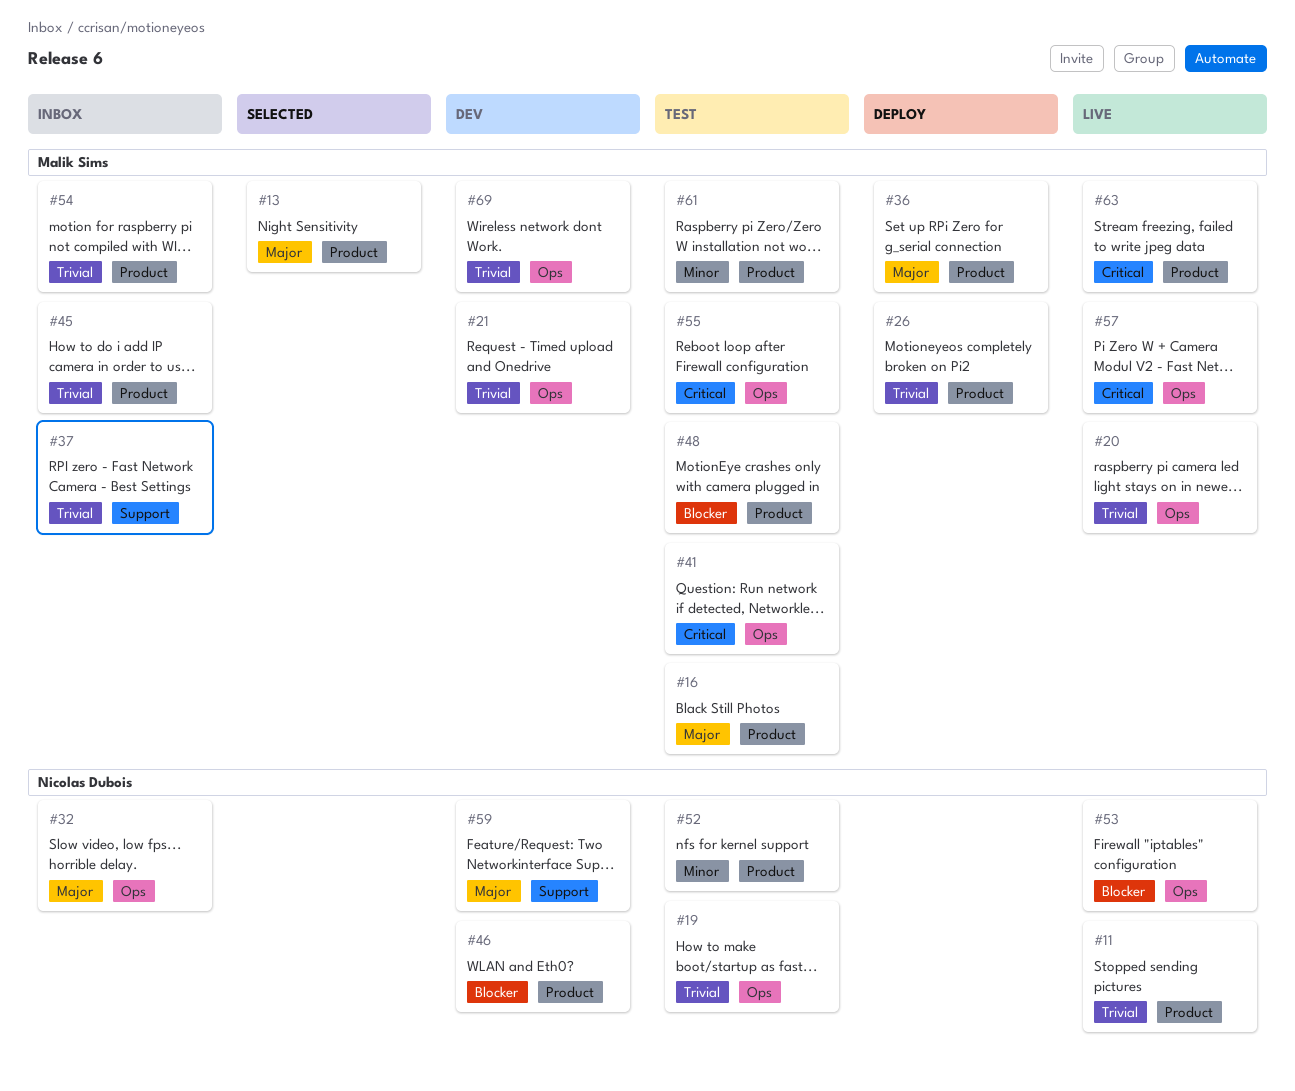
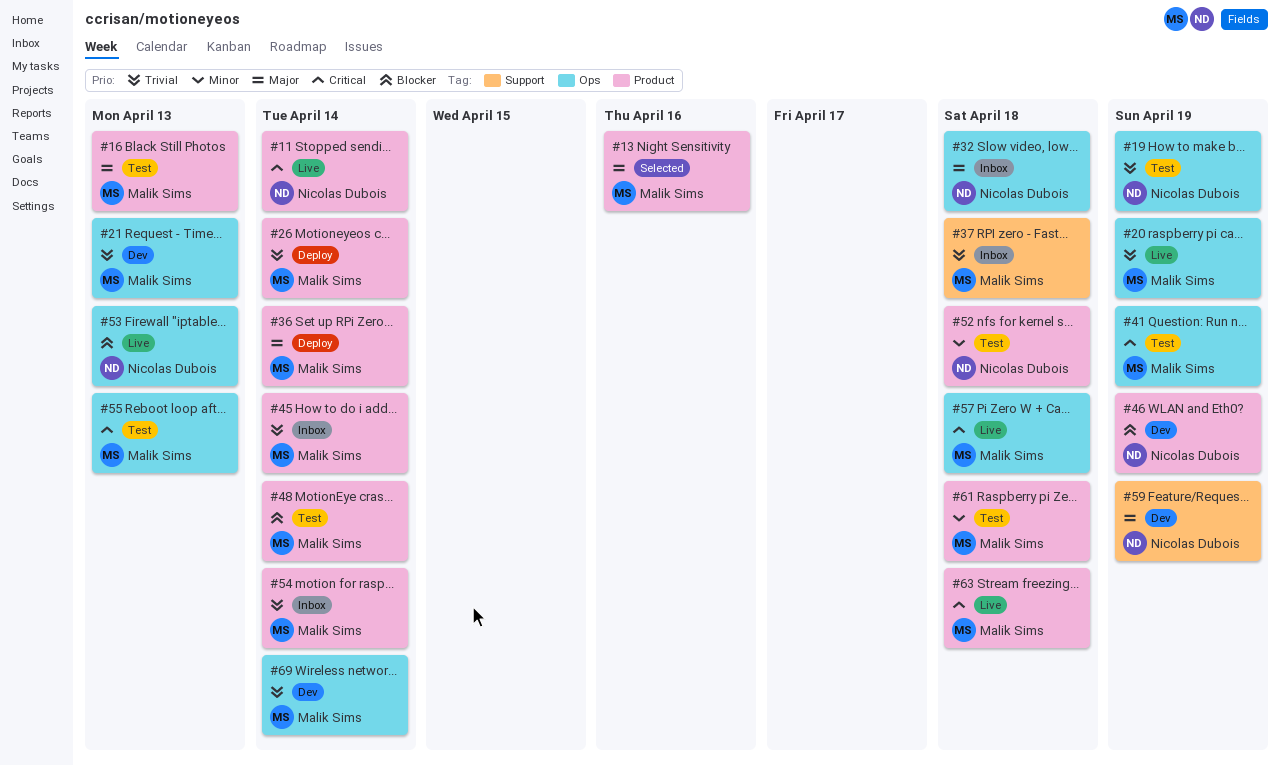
#11, priority: Trivial -> Critical

